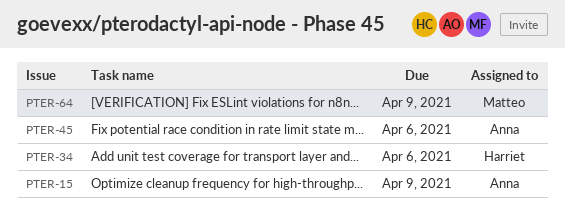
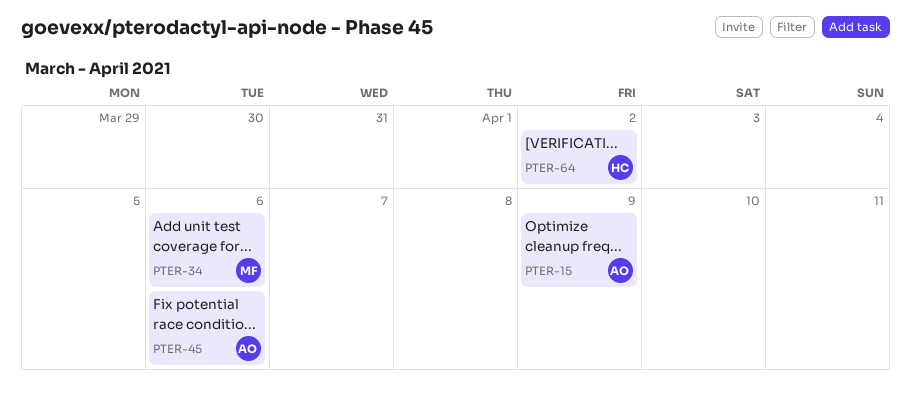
PTER-34, owner: Harriet -> Matteo
PTER-64, owner: Matteo -> Harriet
PTER-64, due: Apr 9 -> Apr 2

